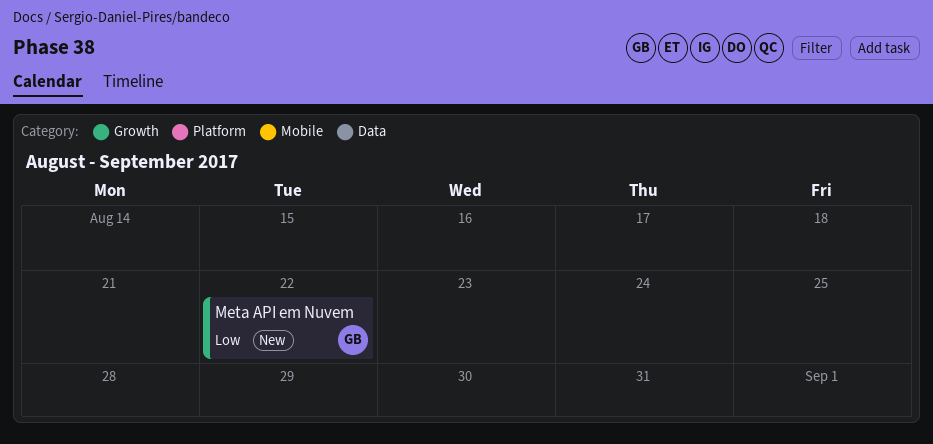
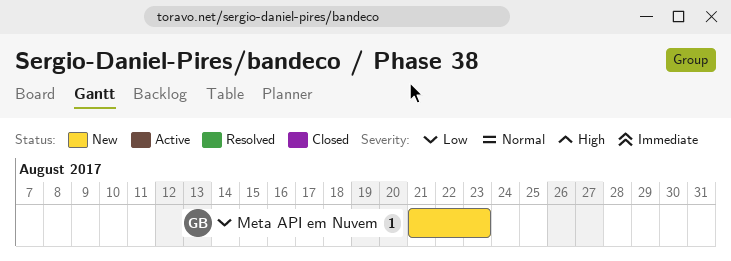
Meta API em Nuvem, due: Aug 22 -> Aug 23

